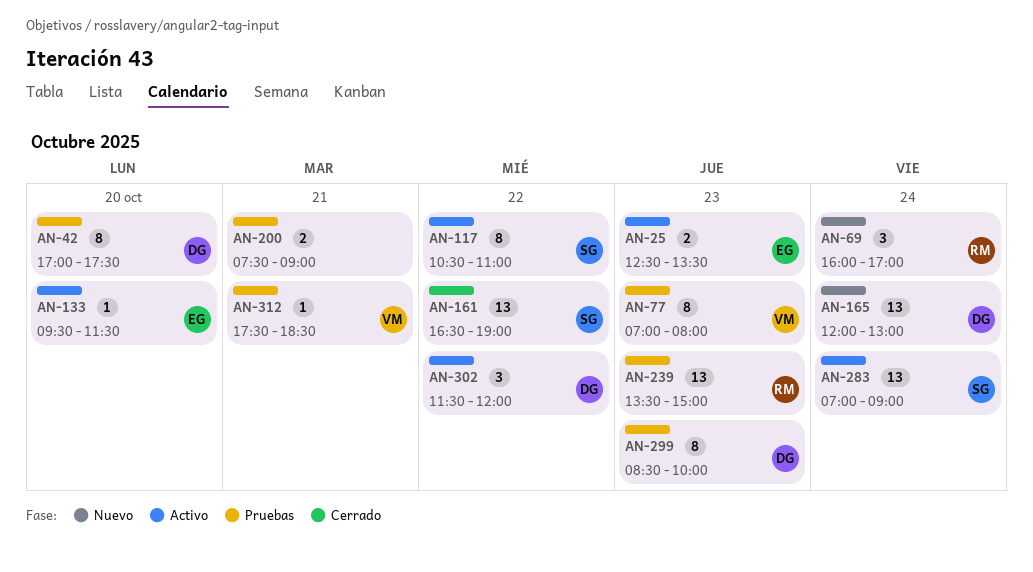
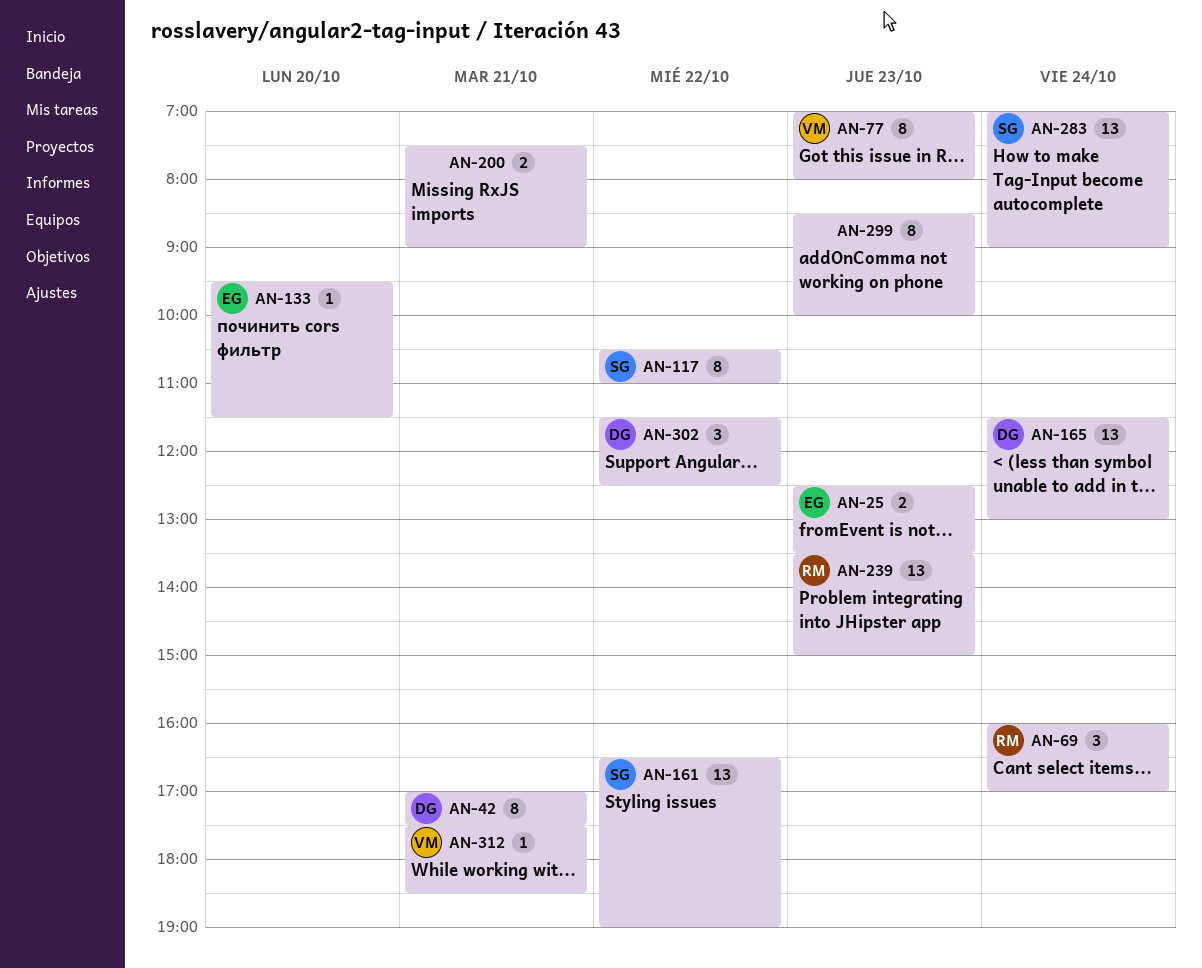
AN-42, day: Oct 20 -> Oct 21
AN-165, begins: 12:00 -> 11:30
AN-299, owner: DG -> none
AN-302, ends: 12:00 -> 12:30

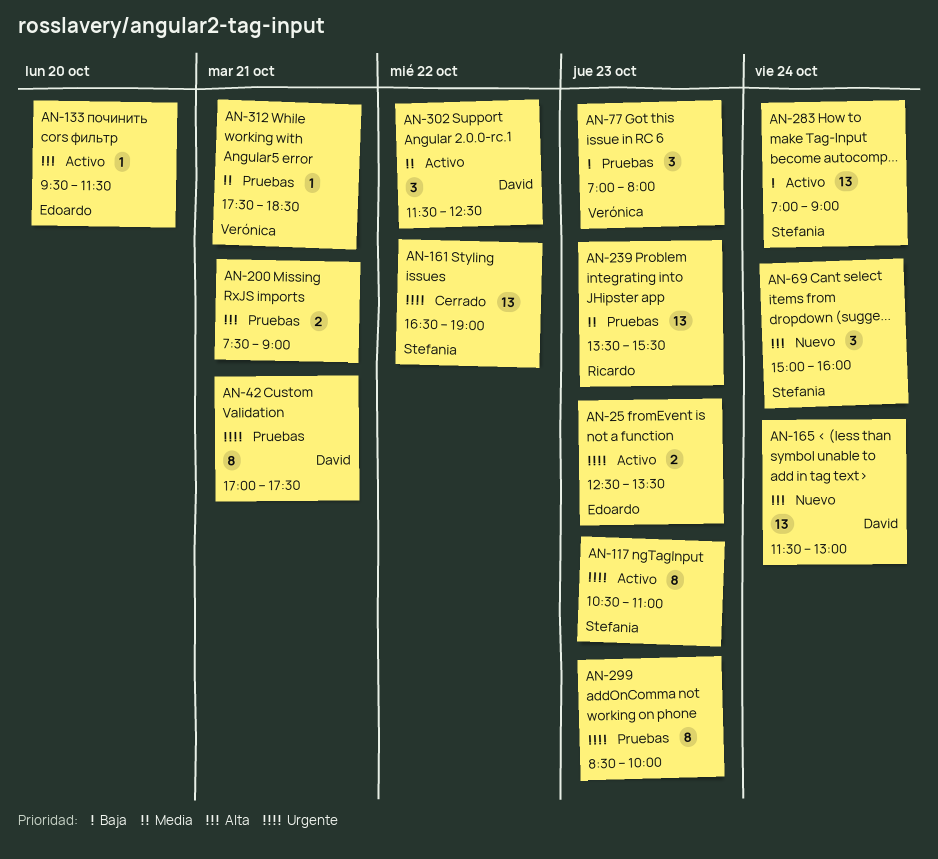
AN-69, owner: Ricardo -> Stefania
AN-69, begins: 16:00 -> 15:00
AN-69, ends: 17:00 -> 16:00
AN-77, estimate: 8 -> 3
AN-117, day: Oct 22 -> Oct 23
AN-239, ends: 15:00 -> 15:30

